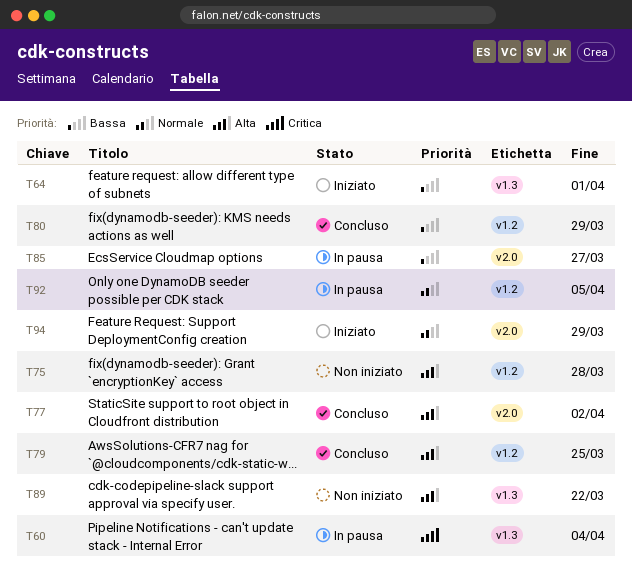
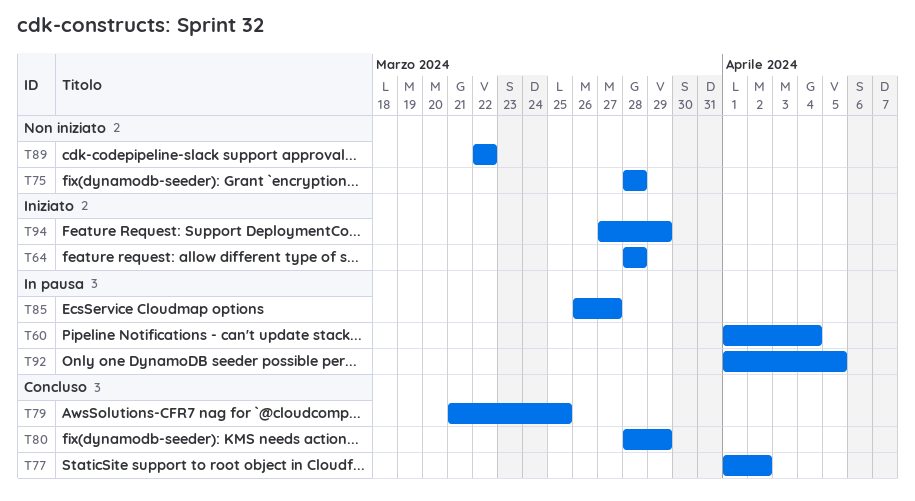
T64, due: Apr 1 -> Mar 28

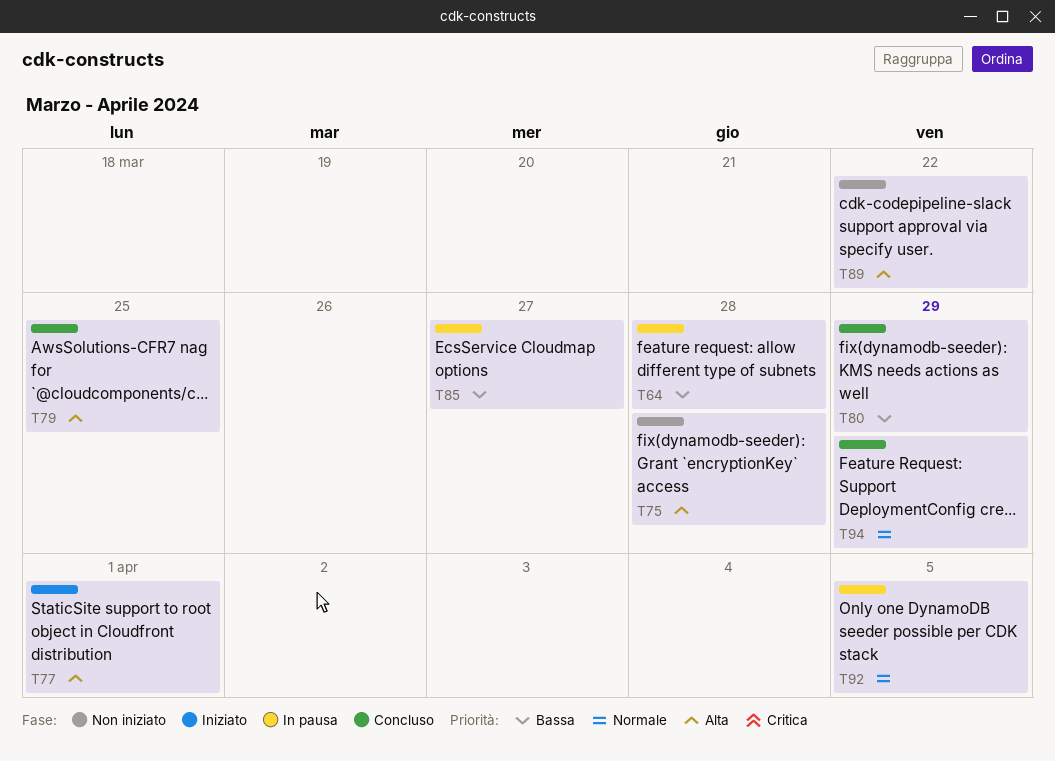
T60: present -> none
T64, status: Iniziato -> In pausa
T77, status: Concluso -> Iniziato
T77, due: Apr 2 -> Apr 1
T94, status: Iniziato -> Concluso

